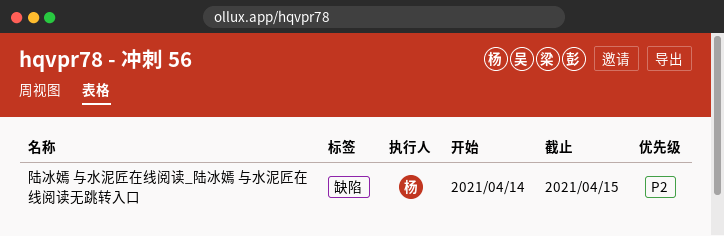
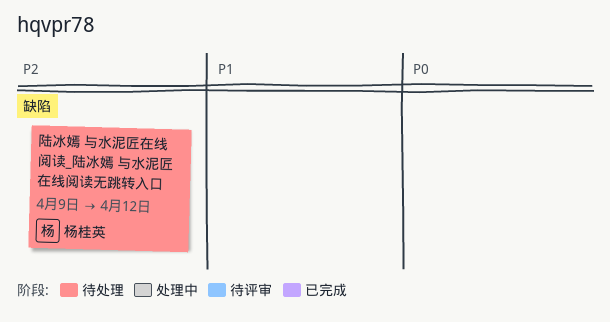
陆冰嫣 与水泥匠在线阅读_陆冰嫣 与水泥匠在线阅读无跳转入口, start: Apr 14 -> Apr 9
陆冰嫣 与水泥匠在线阅读_陆冰嫣 与水泥匠在线阅读无跳转入口, due: Apr 15 -> Apr 12

